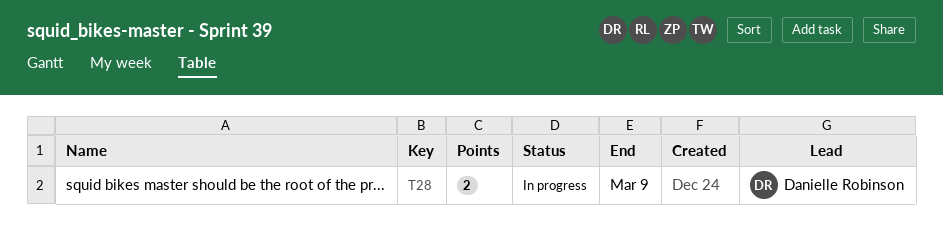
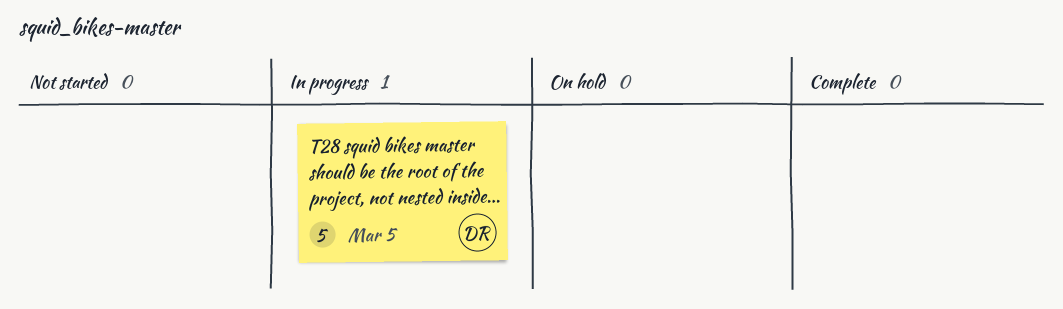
T28, estimate: 2 -> 5
T28, due: Mar 9 -> Mar 5

